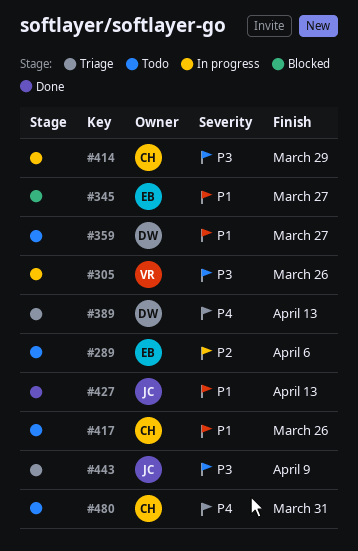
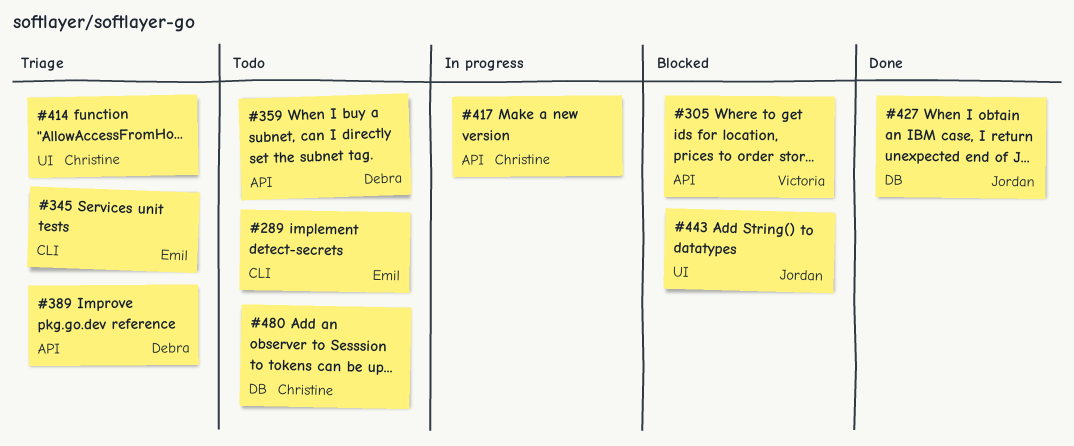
#305, status: In progress -> Blocked
#345, status: Blocked -> Triage
#414, status: In progress -> Triage
#417, status: Todo -> In progress
#443, status: Triage -> Blocked

